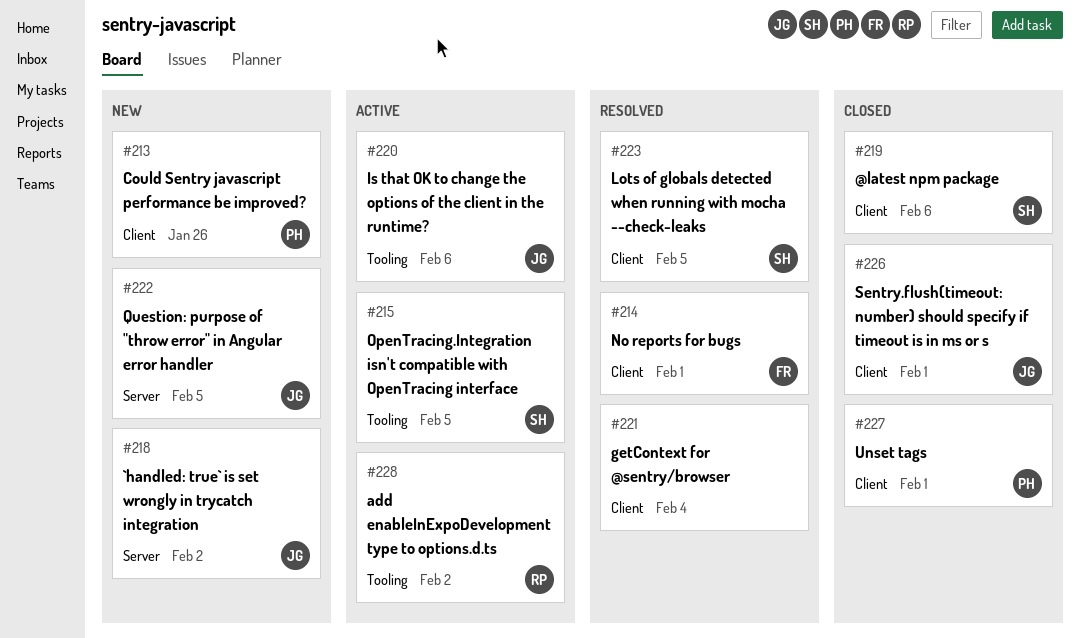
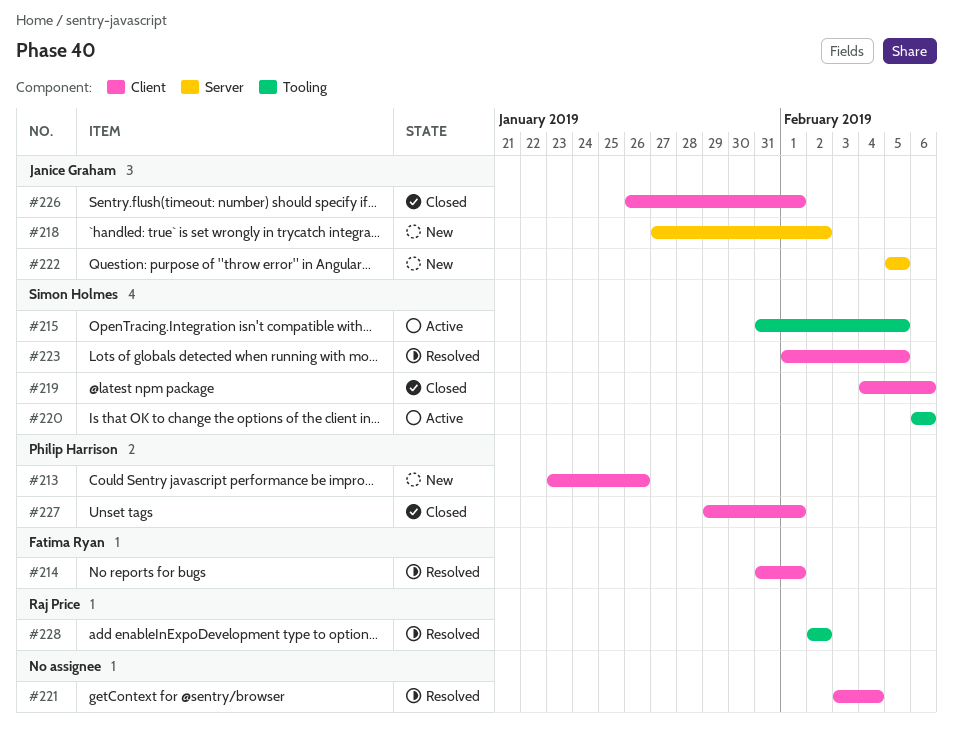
#220, owner: Janice Graham -> Simon Holmes
#228, status: Active -> Resolved

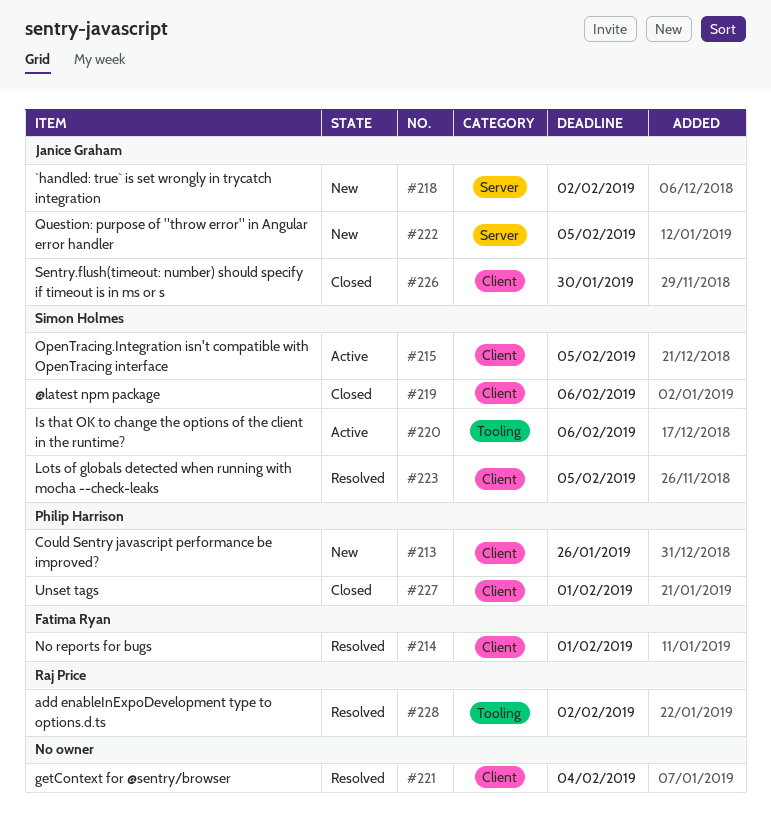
#215, label: Tooling -> Client
#226, due: Feb 1 -> Jan 30

